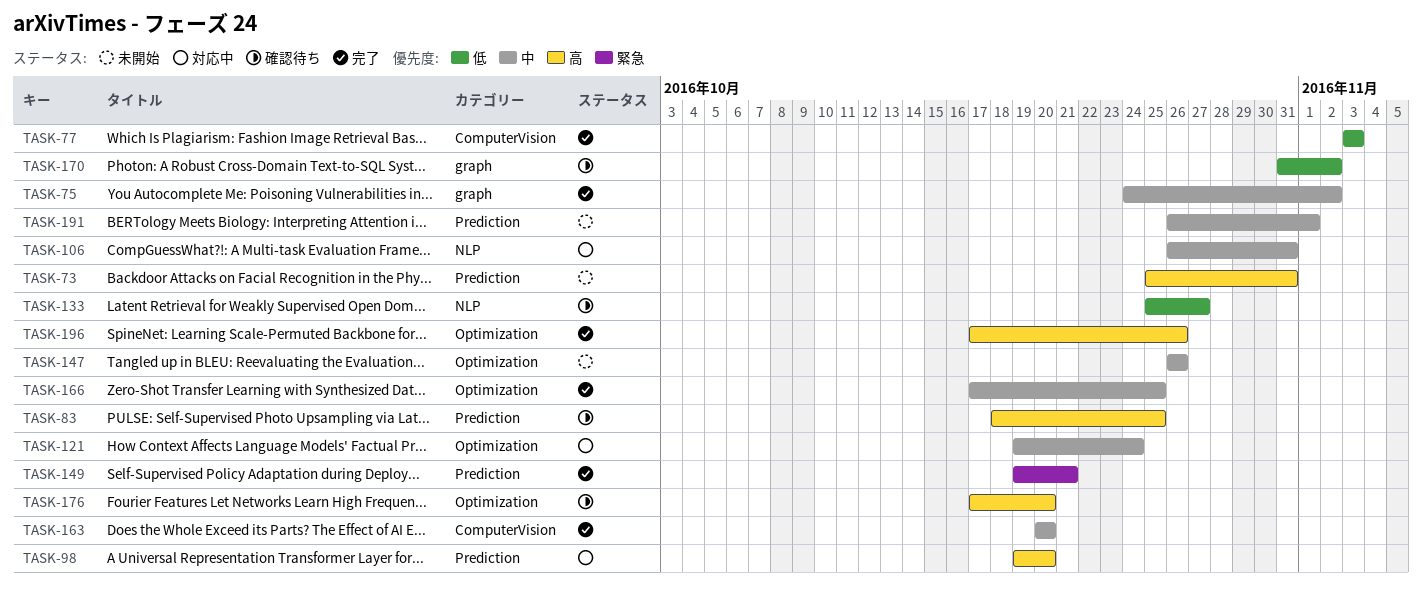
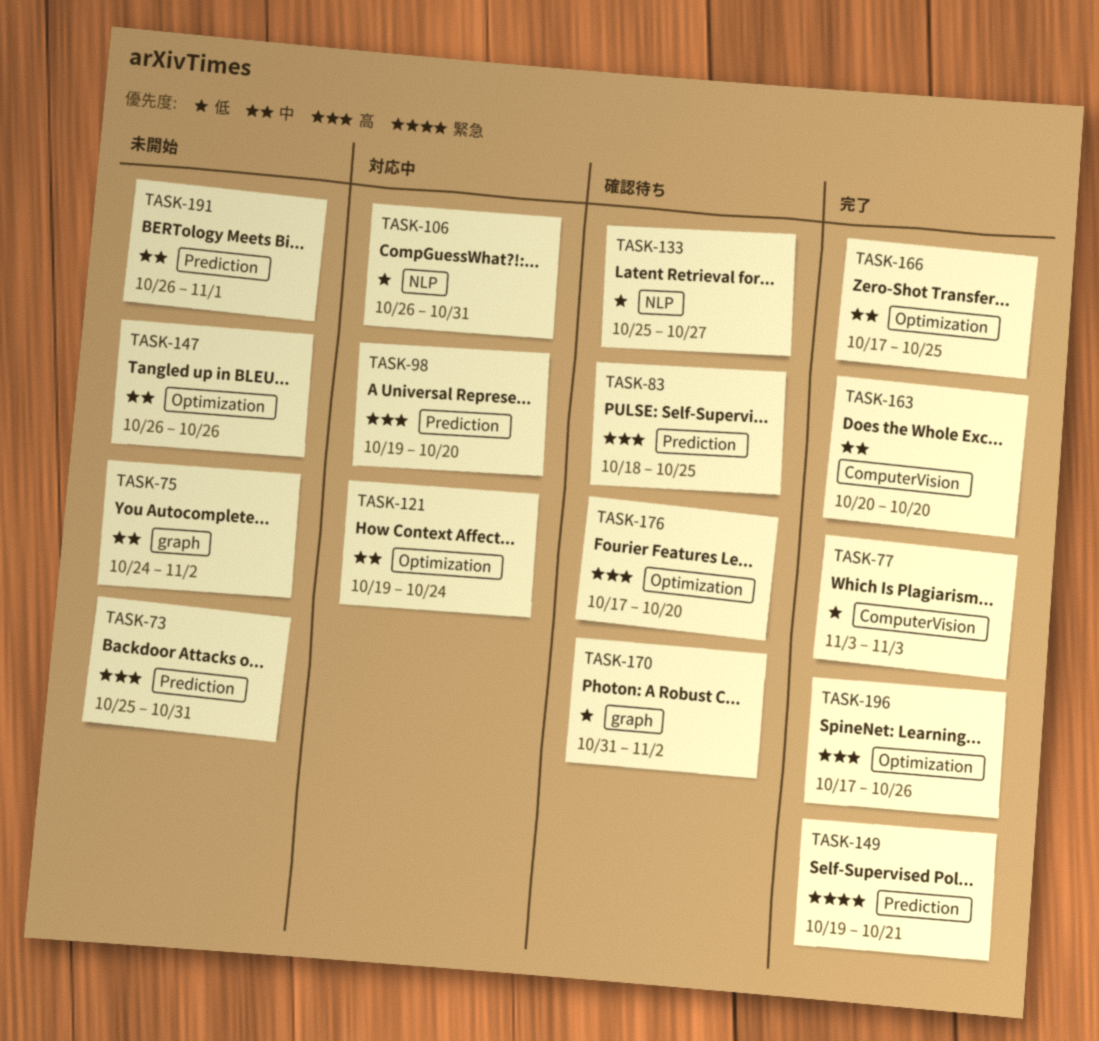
TASK-75, status: 完了 -> 未開始
TASK-106, priority: 中 -> 低

